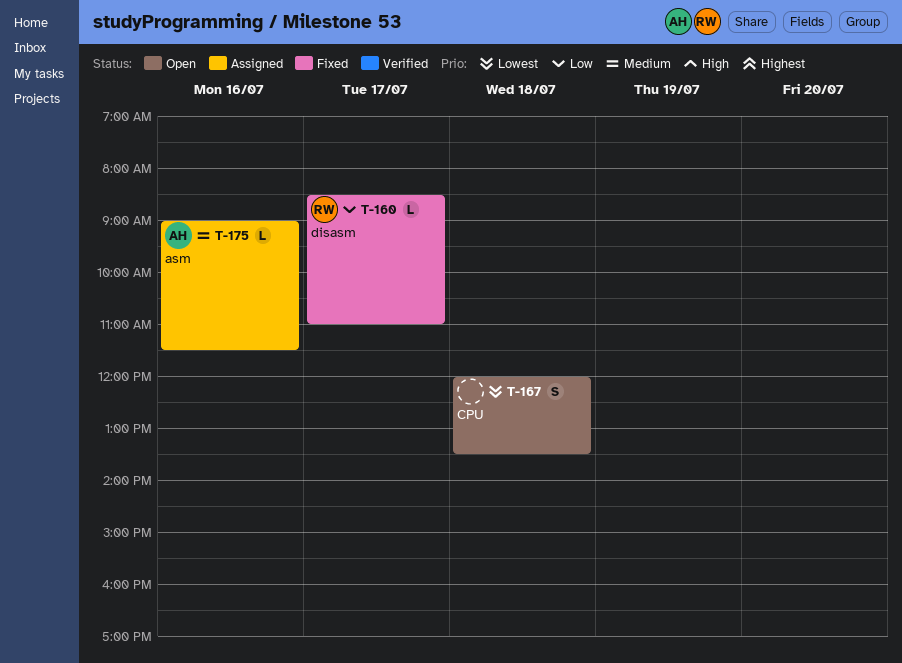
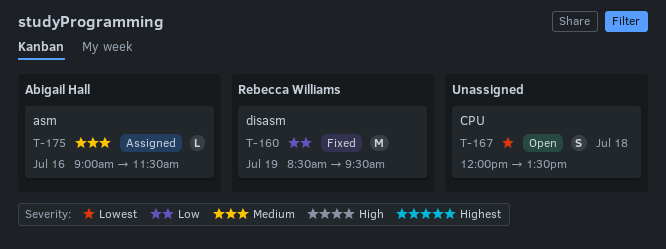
T-160, estimate: L -> M
T-160, day: Jul 17 -> Jul 19
T-160, ends: 11:00 -> 09:30

